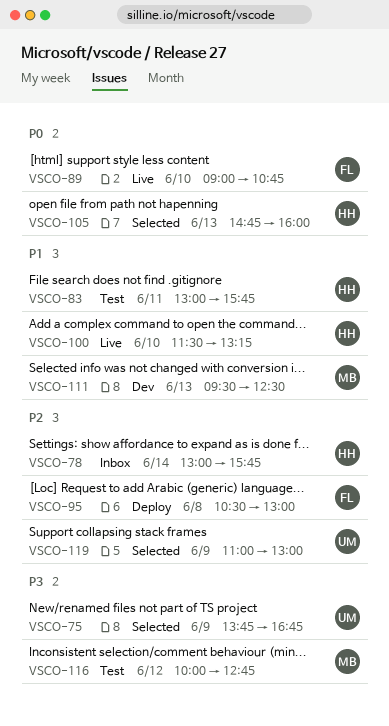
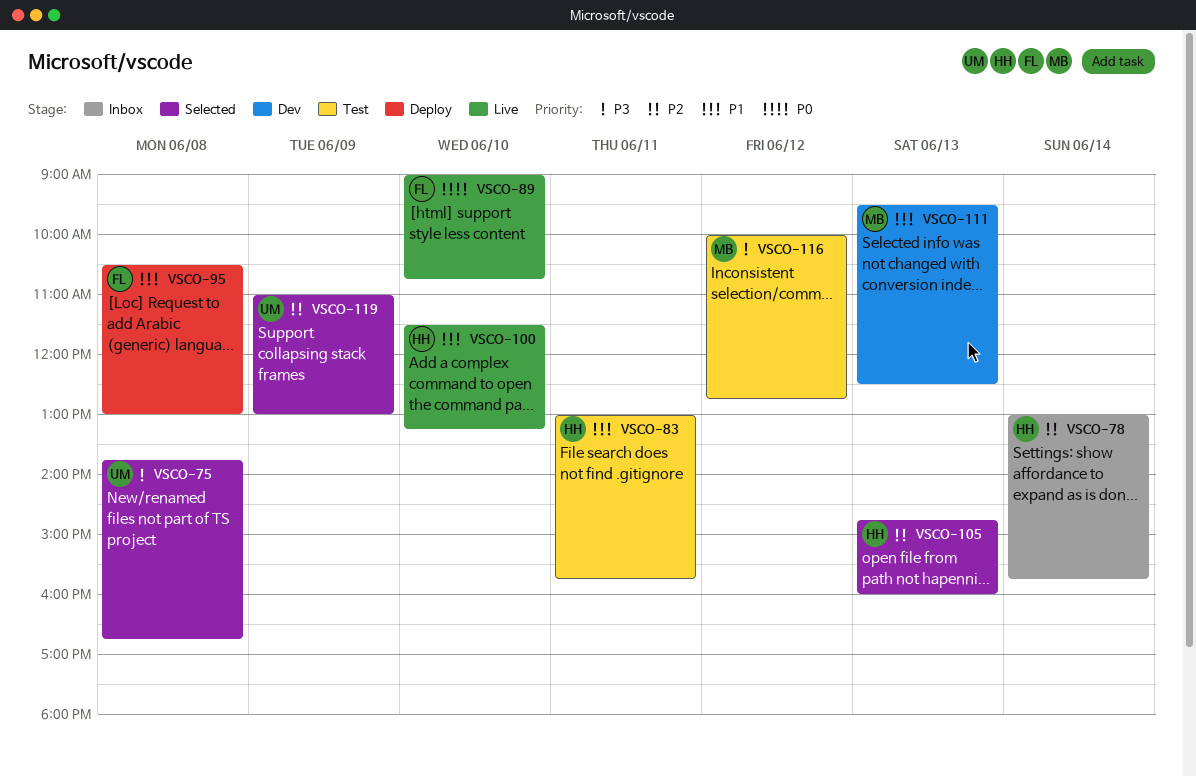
VSCO-75, day: Jun 9 -> Jun 8
VSCO-95, priority: P2 -> P1
VSCO-105, priority: P0 -> P2

